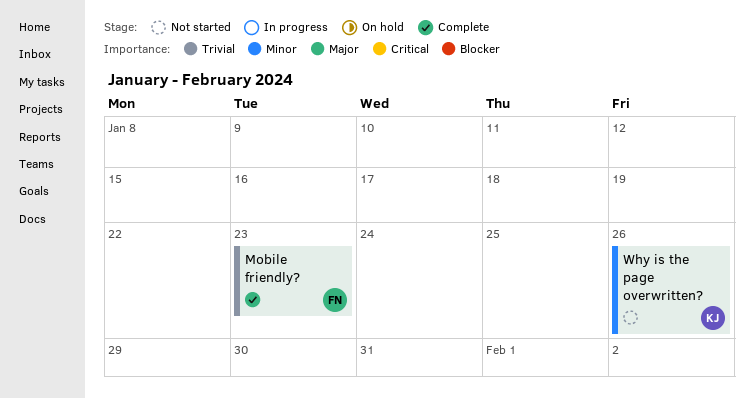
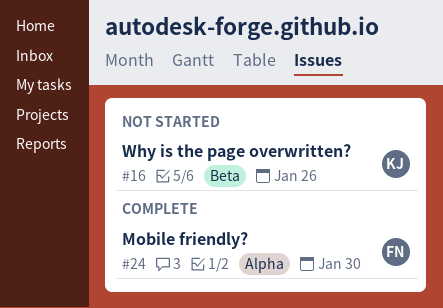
Mobile friendly?, due: Jan 23 -> Jan 30

